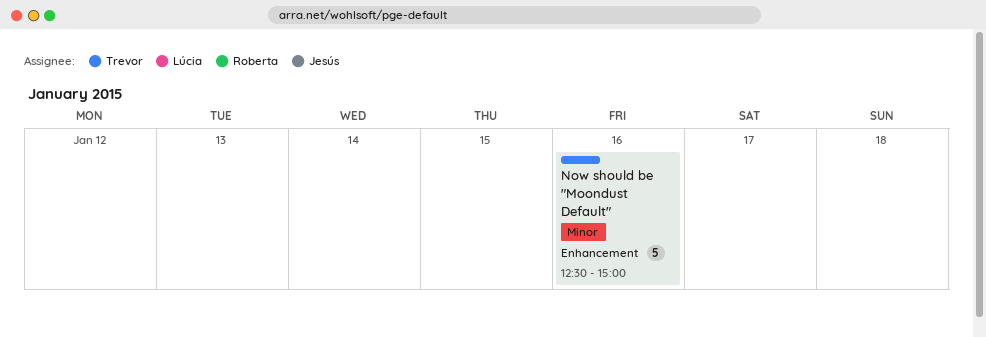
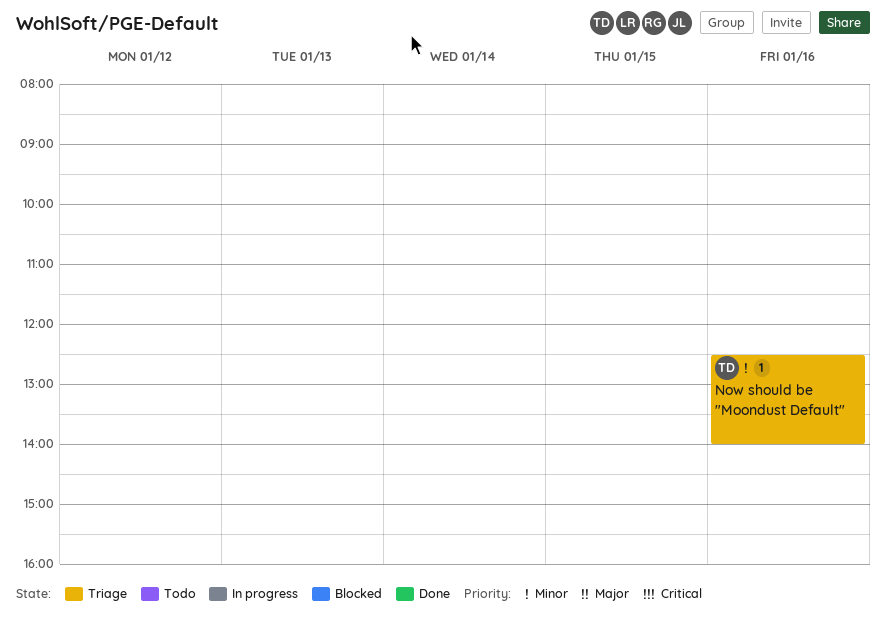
Now should be "Moondust Default", estimate: 5 -> 1
Now should be "Moondust Default", ends: 15:00 -> 14:00

